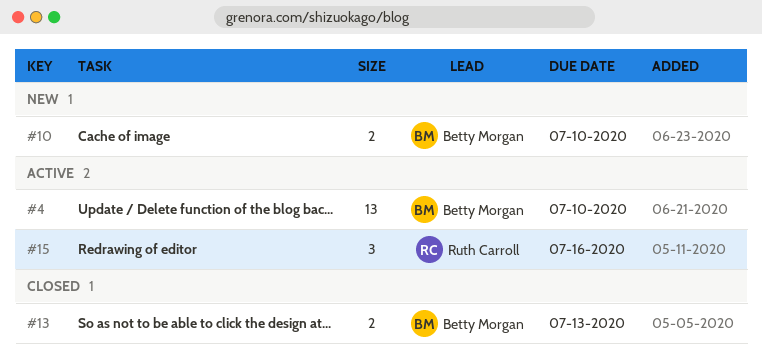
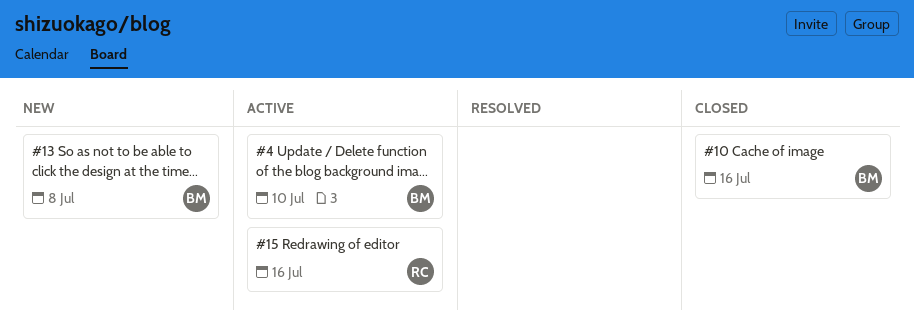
#10, status: New -> Closed
#10, due: Jul 10 -> Jul 16
#13, status: Closed -> New
#13, due: Jul 13 -> Jul 8

